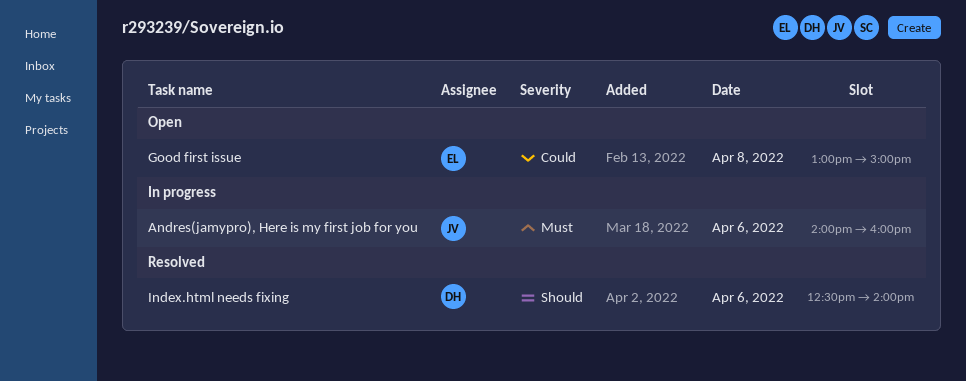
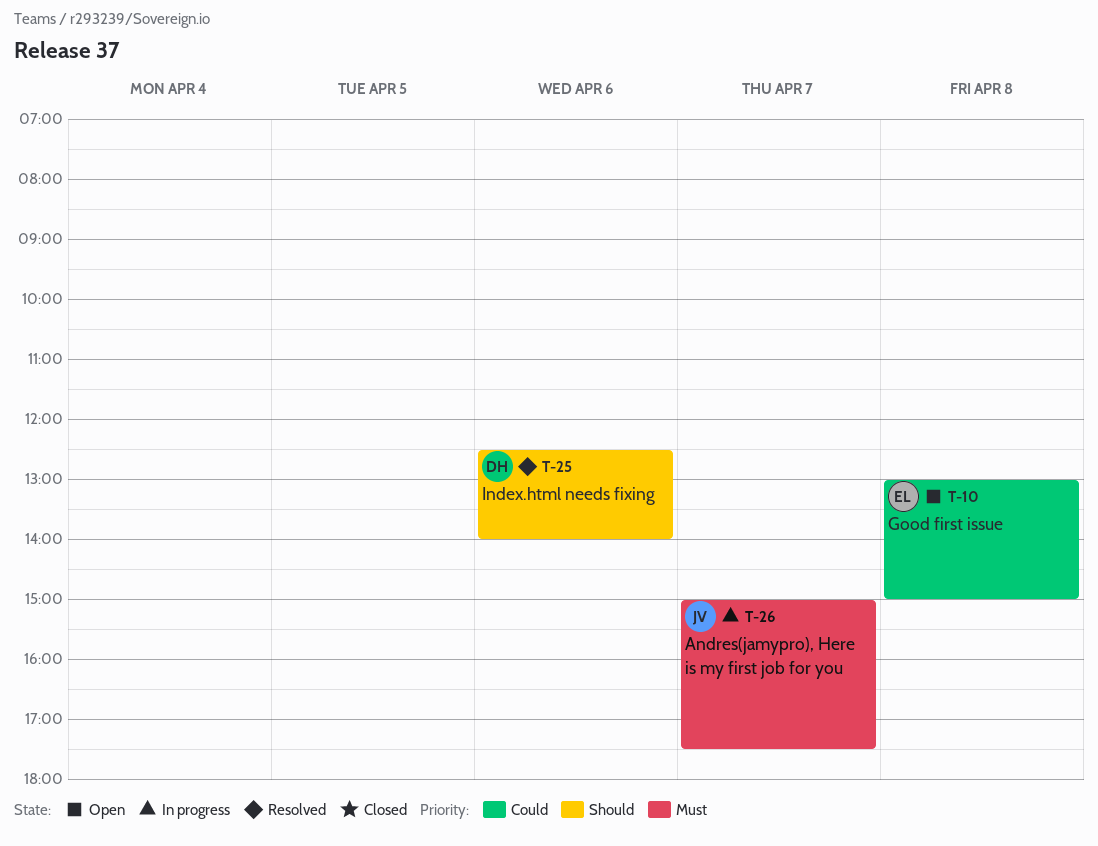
Andres(jamypro), Here is my first job for you, day: Apr 6 -> Apr 7
Andres(jamypro), Here is my first job for you, begins: 14:00 -> 15:00
Andres(jamypro), Here is my first job for you, ends: 16:00 -> 17:30

